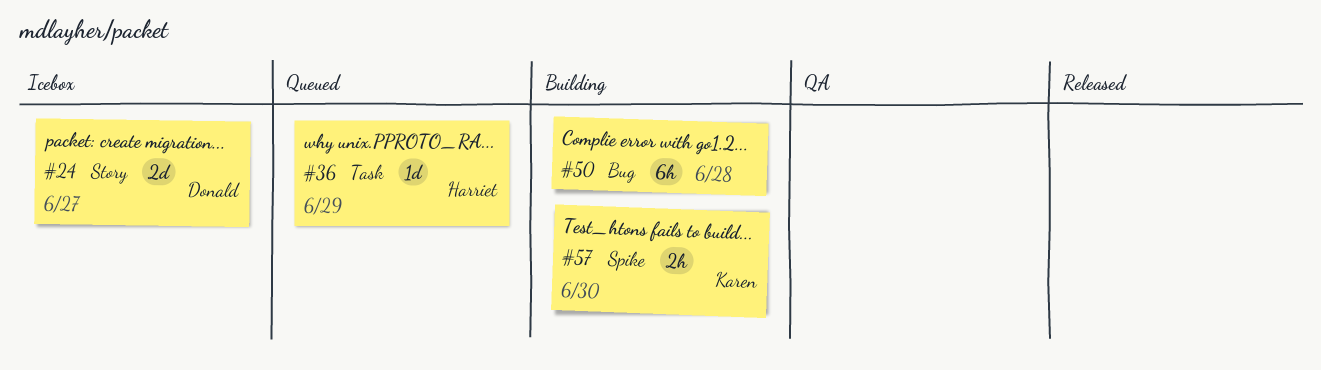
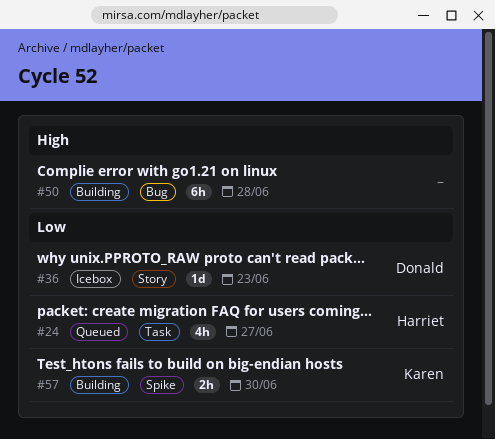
#24, status: Icebox -> Queued
#24, owner: Donald -> Harriet
#24, label: Story -> Task
#24, estimate: 2d -> 4h
#36, status: Queued -> Icebox
#36, owner: Harriet -> Donald
#36, label: Task -> Story
#36, due: Jun 29 -> Jun 23

